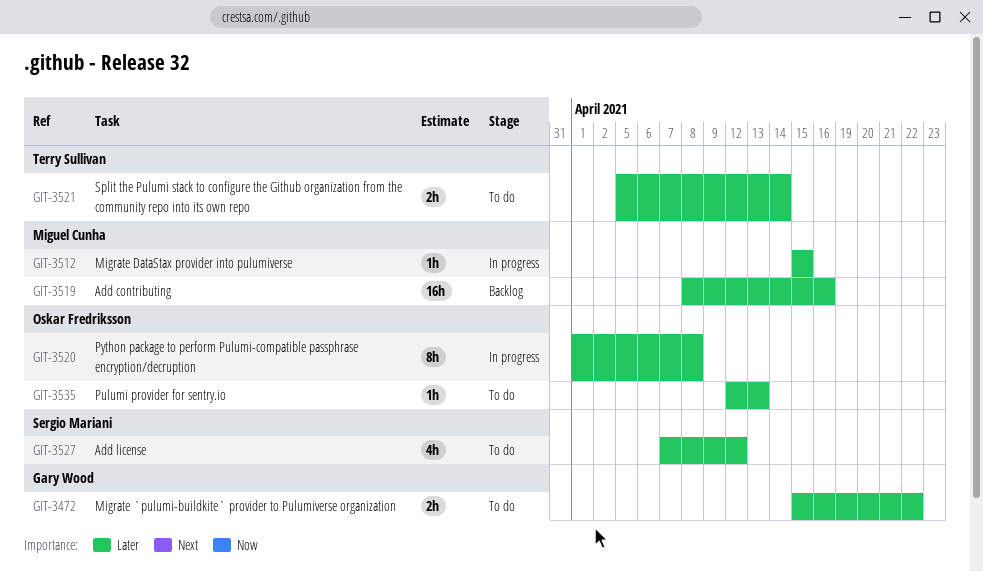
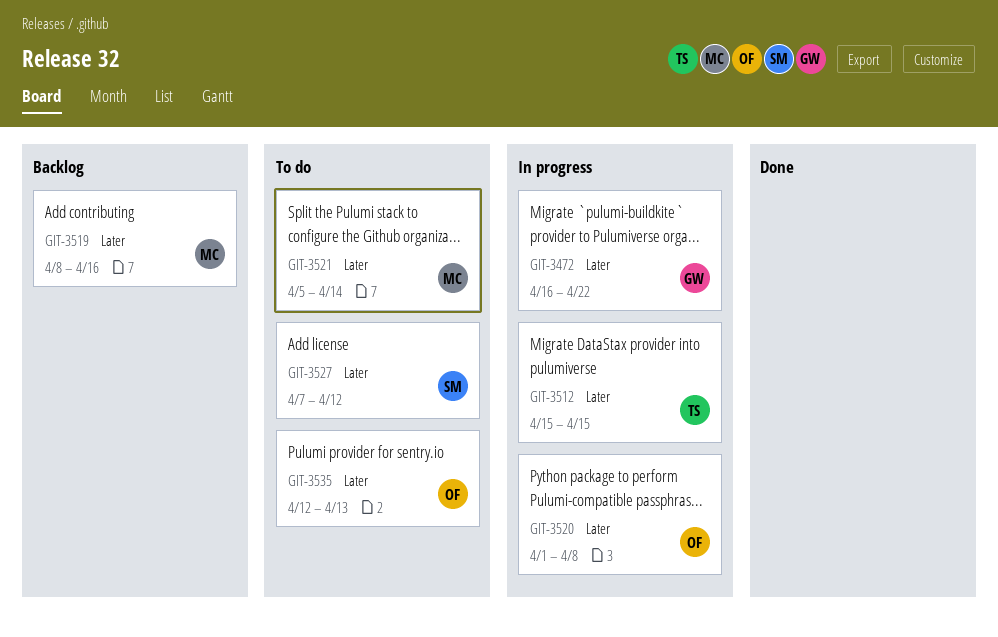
GIT-3472, status: To do -> In progress
GIT-3472, start: Apr 15 -> Apr 16
GIT-3512, owner: Miguel Cunha -> Terry Sullivan
GIT-3521, owner: Terry Sullivan -> Miguel Cunha

